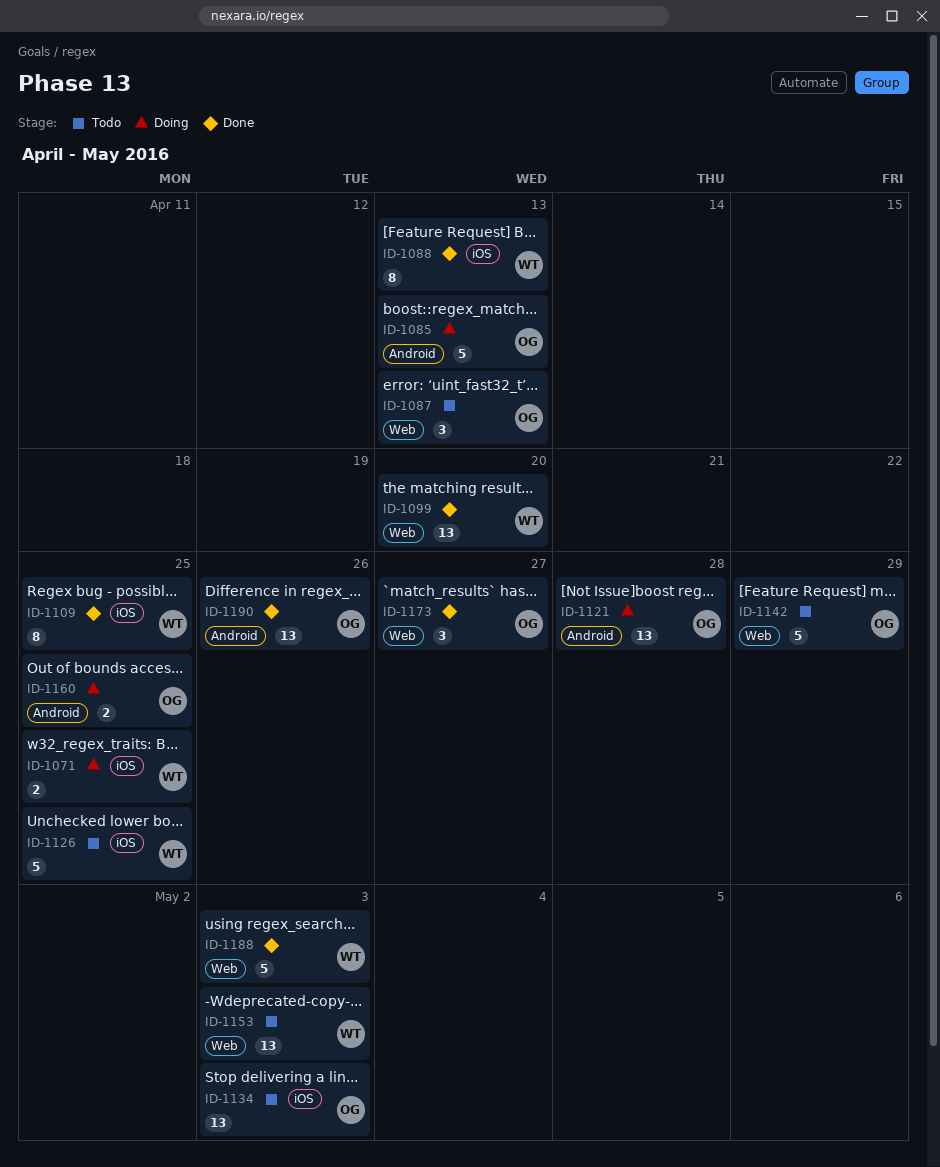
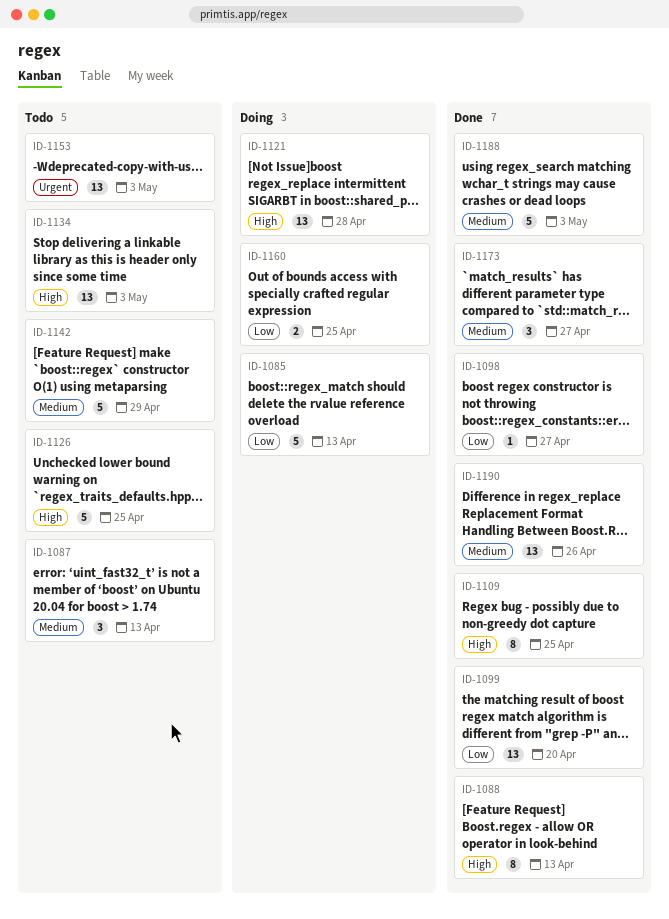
ID-1071: present -> none
ID-1098: none -> present

